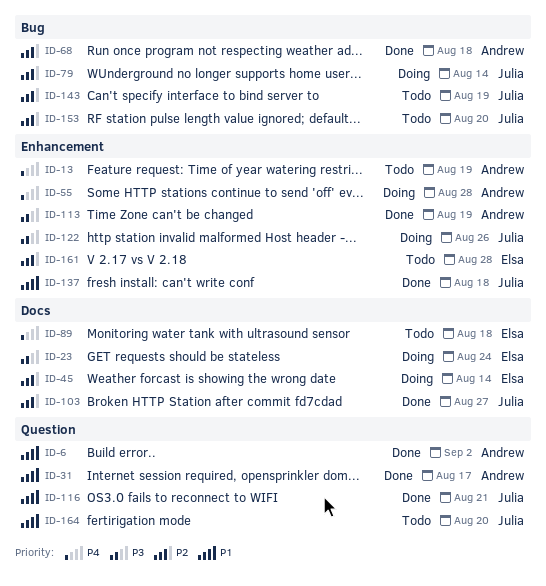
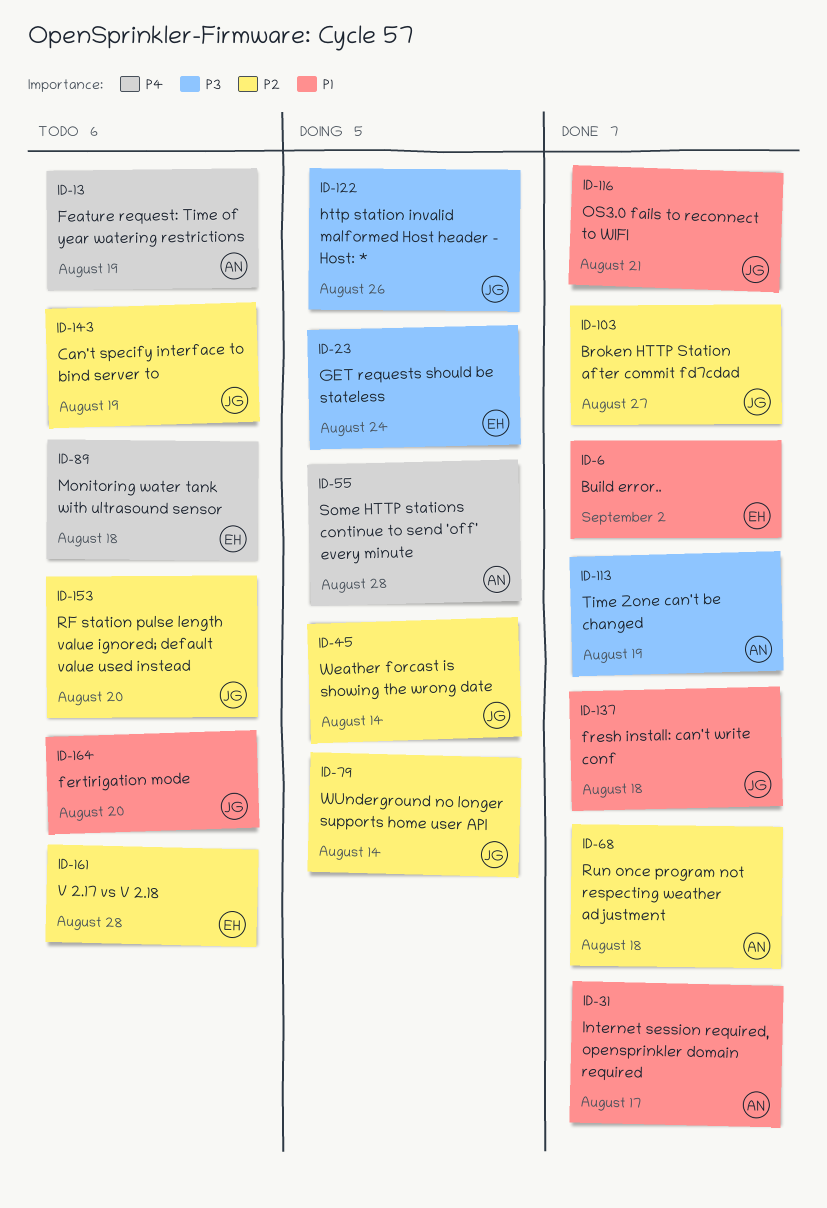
ID-6, owner: Andrew -> Elsa
ID-45, owner: Elsa -> Julia

